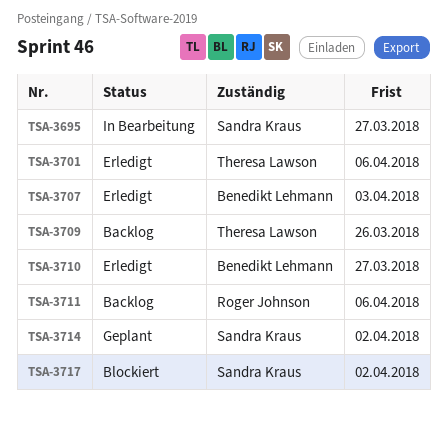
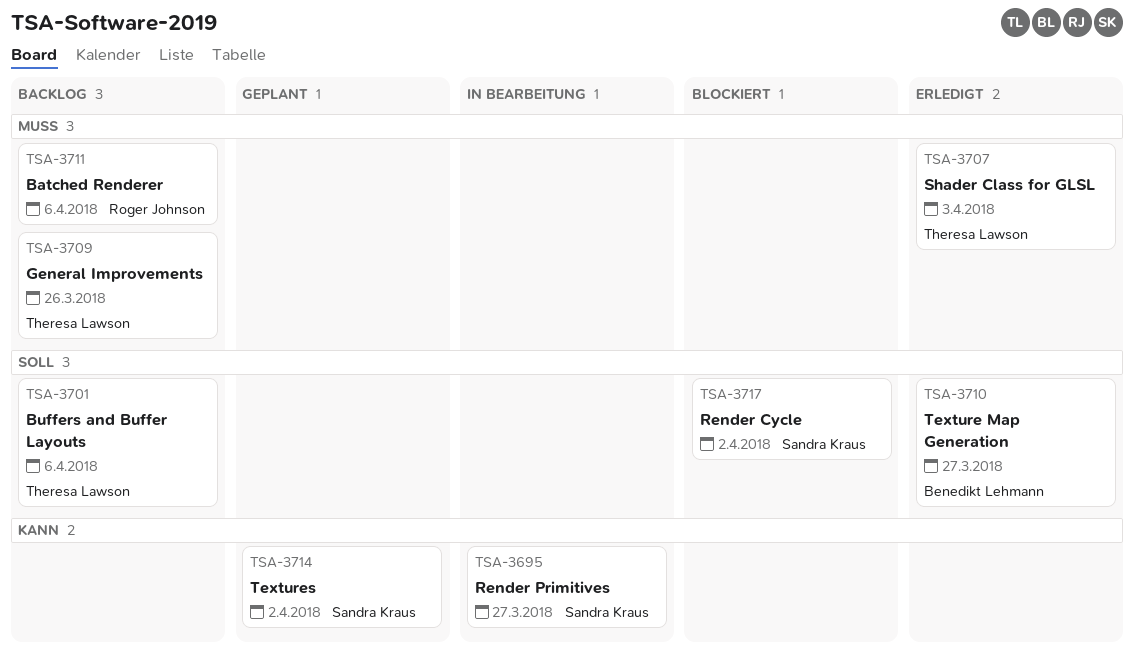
TSA-3701, status: Erledigt -> Backlog
TSA-3707, owner: Benedikt Lehmann -> Theresa Lawson

